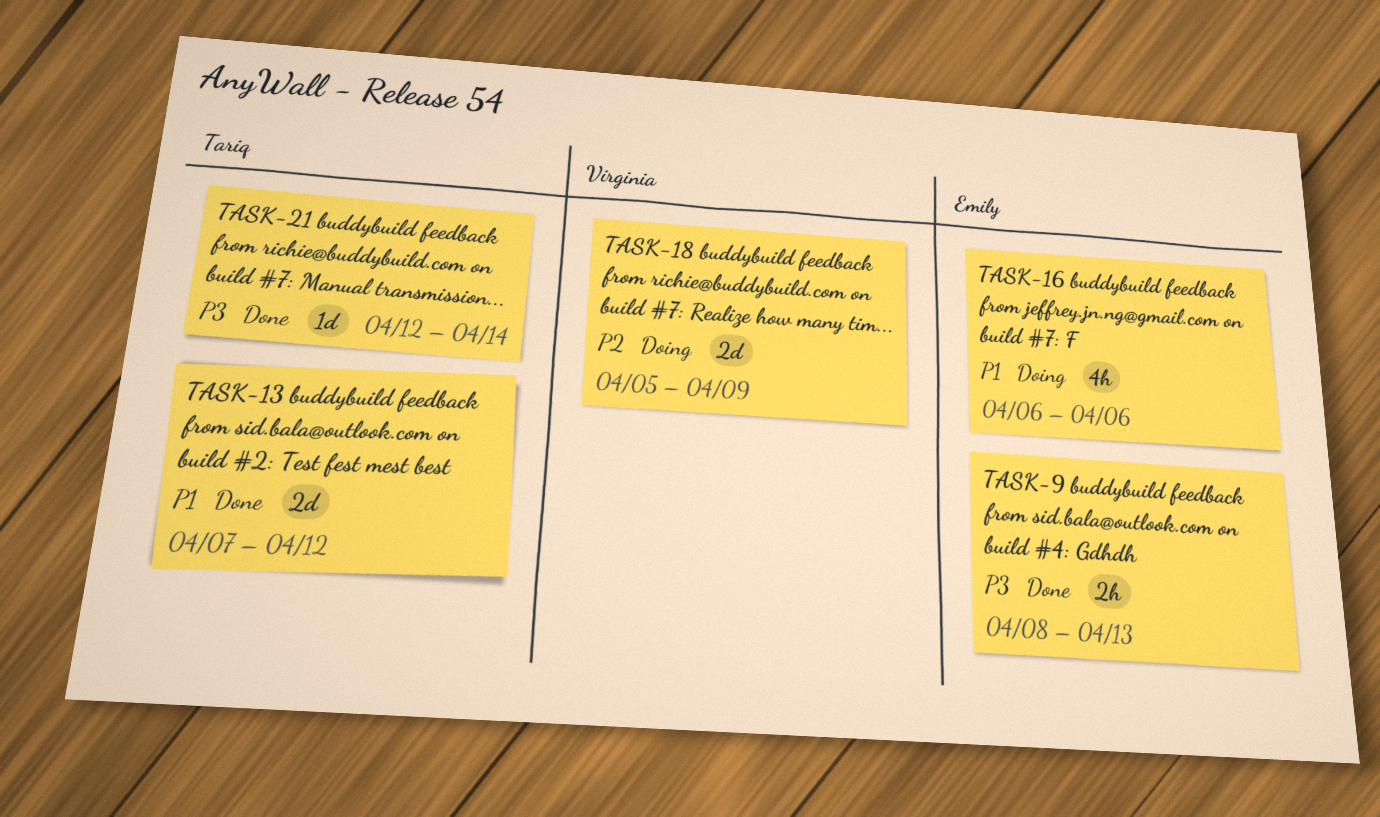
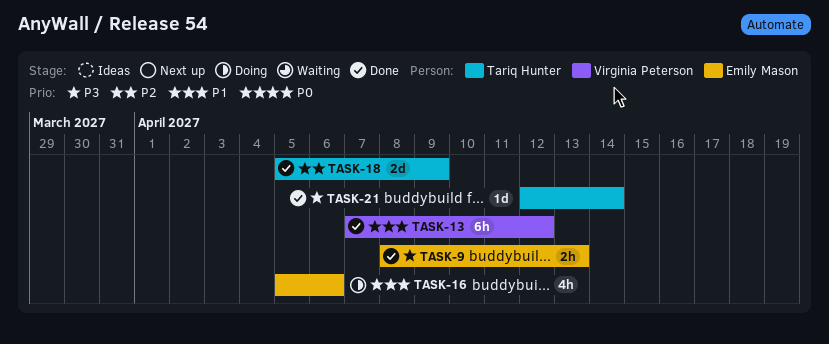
TASK-13, owner: Tariq Hunter -> Virginia Peterson
TASK-13, estimate: 2d -> 6h
TASK-16, start: Apr 6 -> Apr 5
TASK-18, status: Doing -> Done
TASK-18, owner: Virginia Peterson -> Tariq Hunter

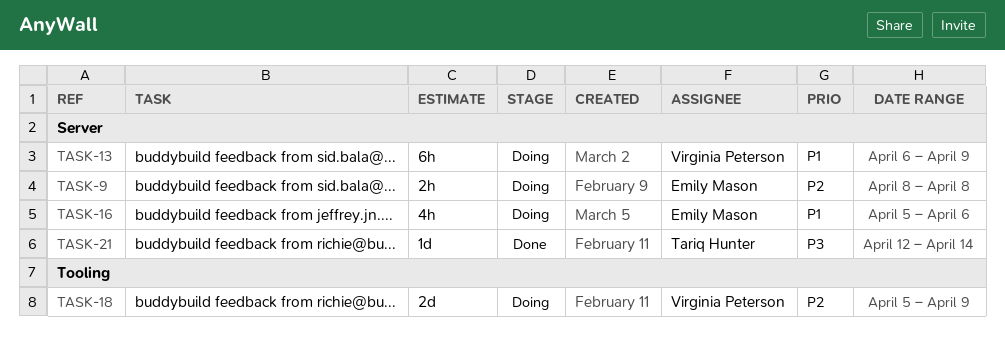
TASK-9, status: Done -> Doing
TASK-9, priority: P3 -> P2
TASK-9, due: Apr 13 -> Apr 8
TASK-13, status: Done -> Doing
TASK-13, start: Apr 7 -> Apr 6
TASK-13, due: Apr 12 -> Apr 9
TASK-18, status: Done -> Doing
TASK-18, owner: Tariq Hunter -> Virginia Peterson

